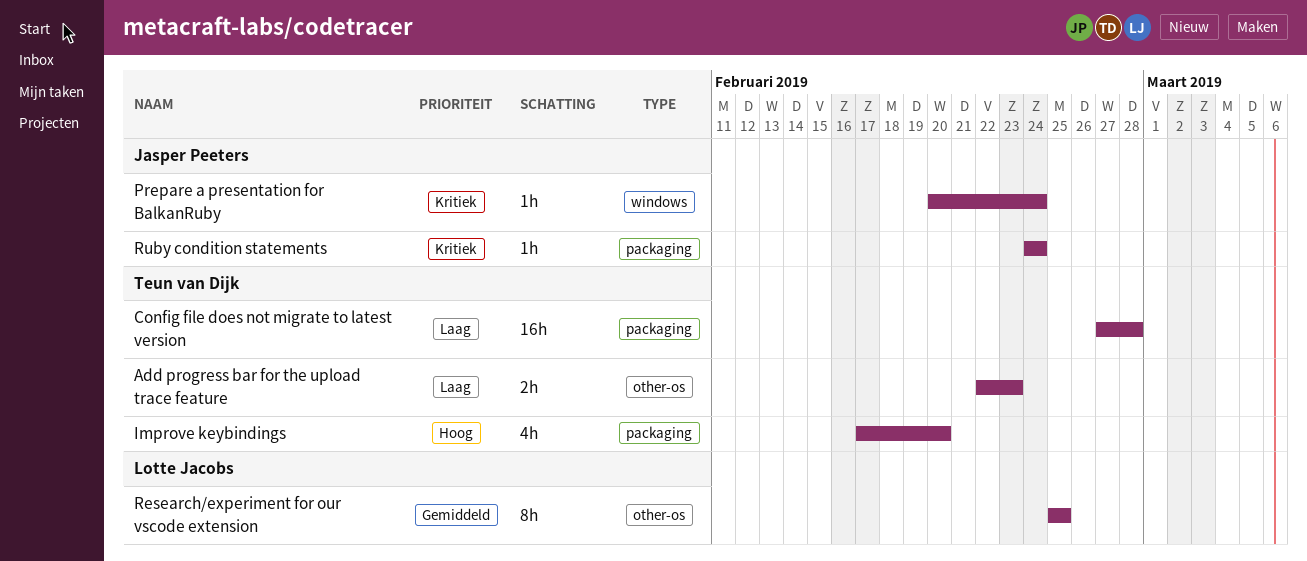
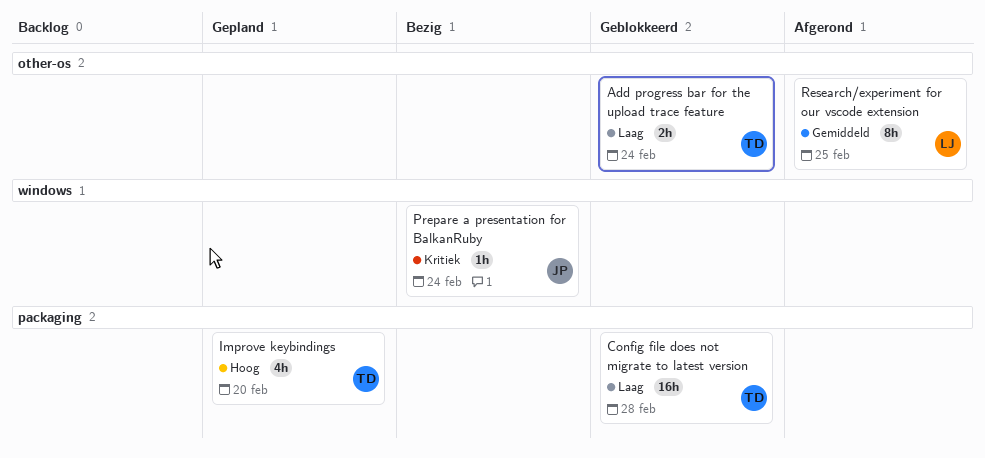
Add progress bar for the upload trace feature, due: Feb 23 -> Feb 24
Ruby condition statements: present -> none

